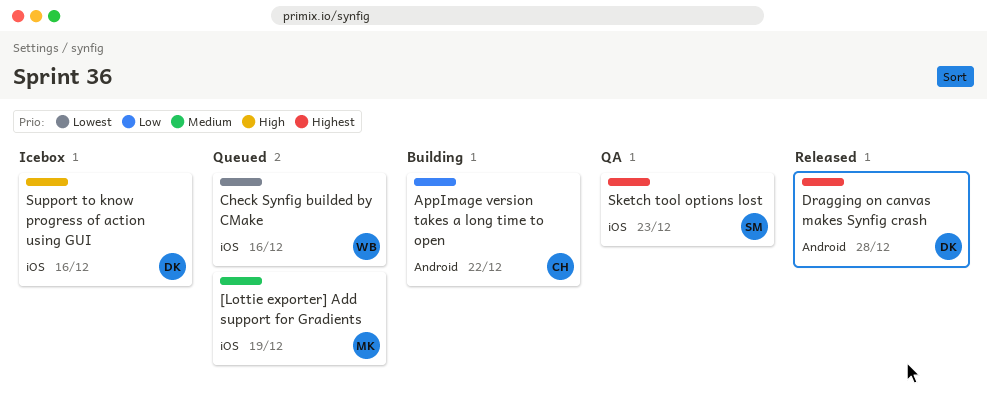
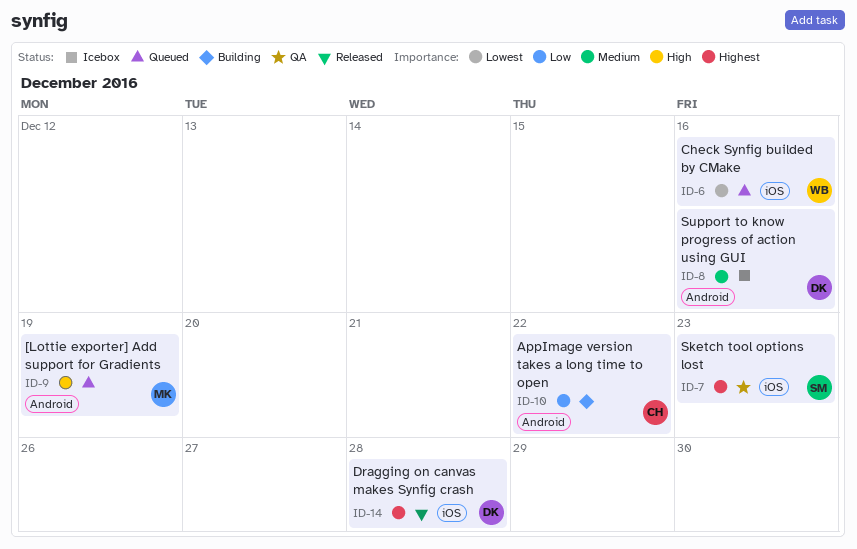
[Lottie exporter] Add support for Gradients, priority: Medium -> High
[Lottie exporter] Add support for Gradients, label: iOS -> Android
Dragging on canvas makes Synfig crash, label: Android -> iOS
Support to know progress of action using GUI, priority: High -> Medium
Support to know progress of action using GUI, label: iOS -> Android

